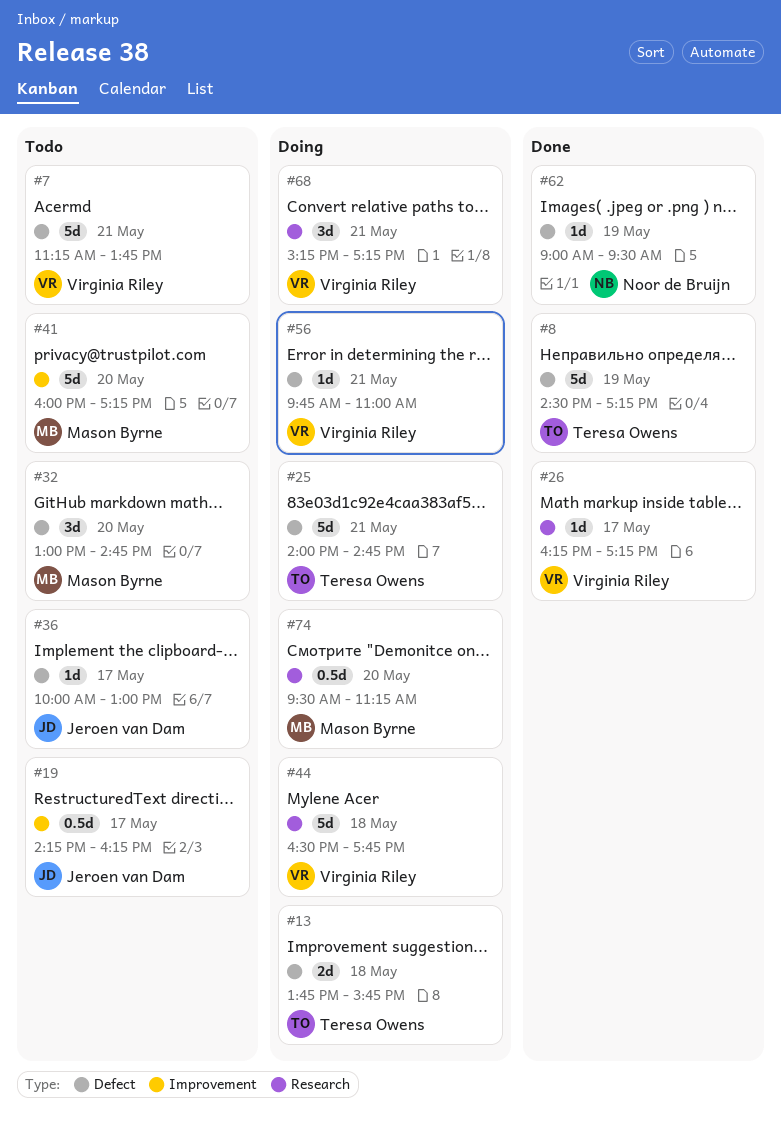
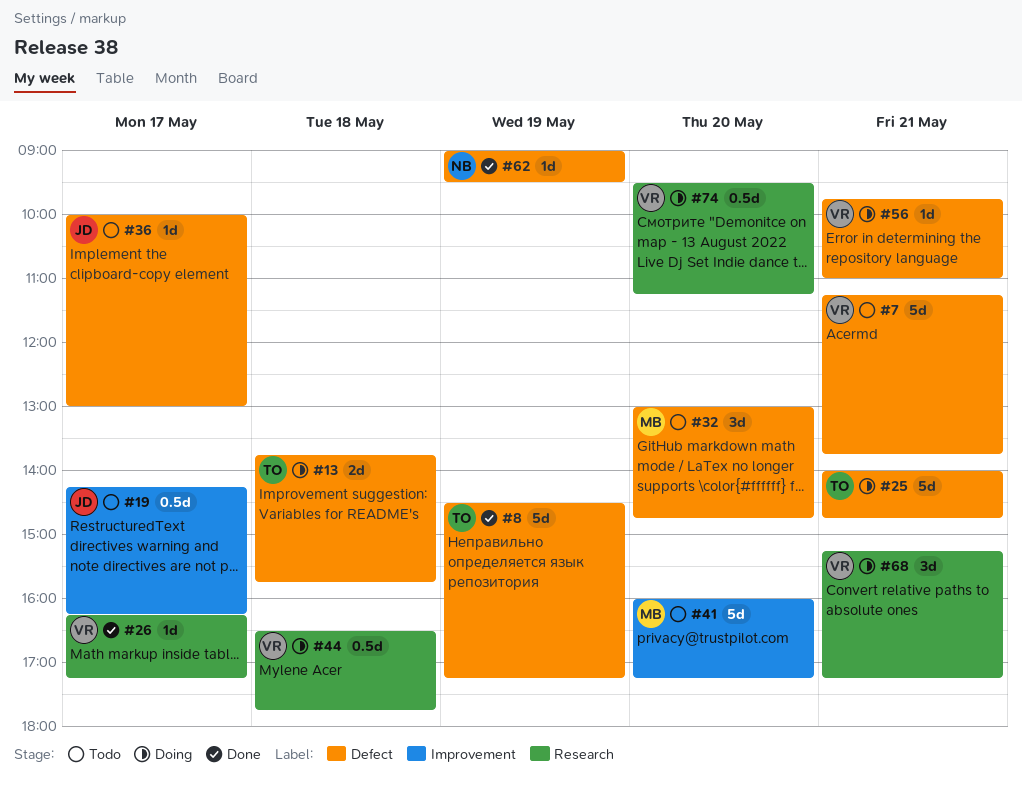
#44, estimate: 5d -> 0.5d
#74, owner: Mason Byrne -> Virginia Riley

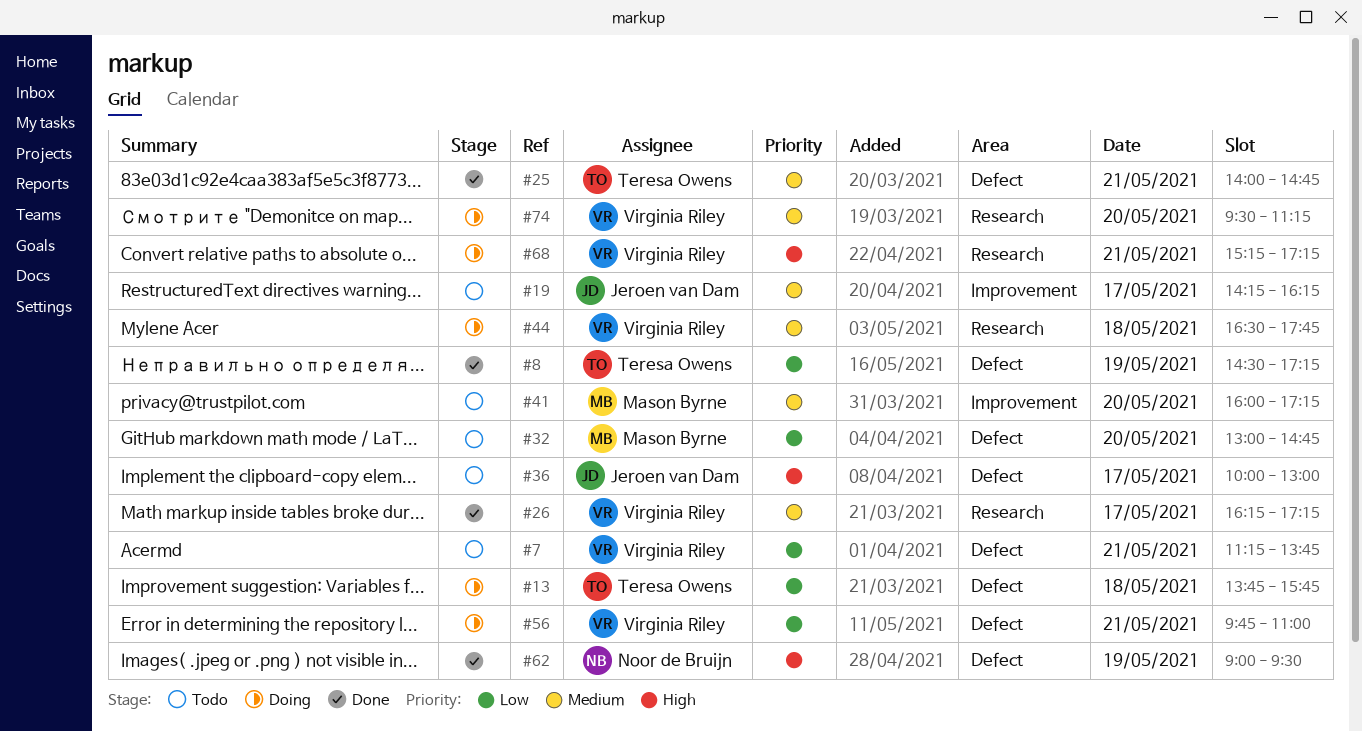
#25, status: Doing -> Done

